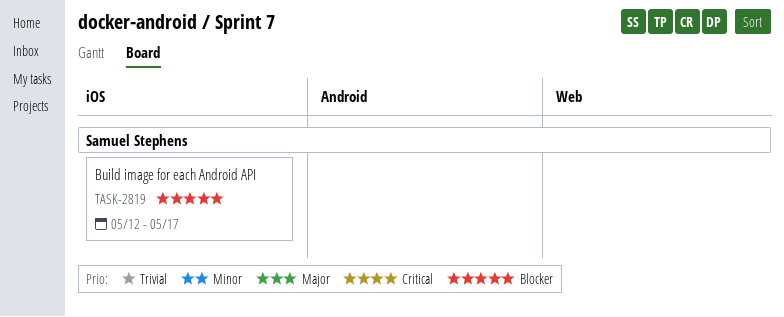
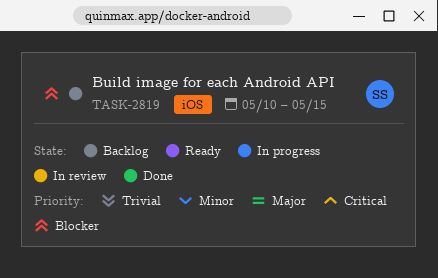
TASK-2819, start: May 12 -> May 10
TASK-2819, due: May 17 -> May 15

